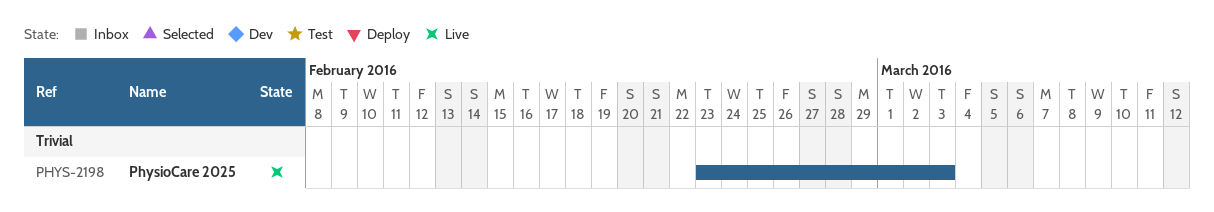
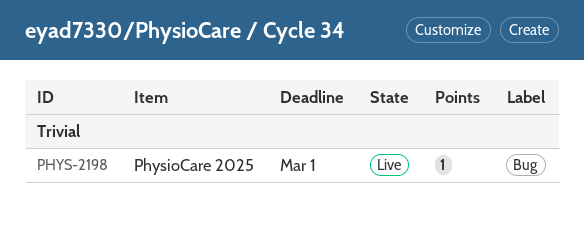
PHYS-2198, due: Mar 3 -> Mar 1

